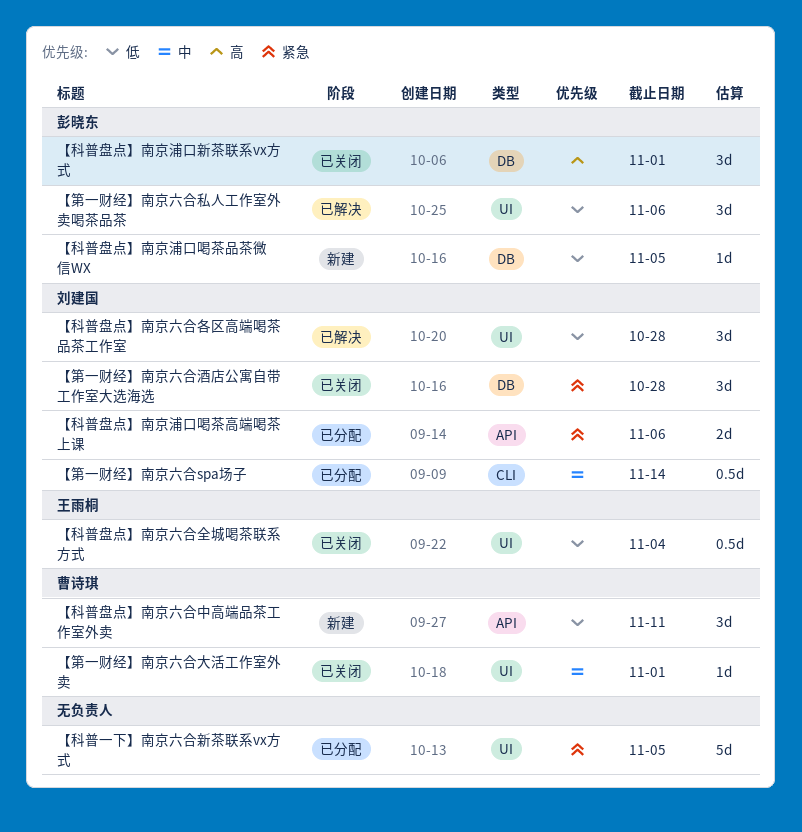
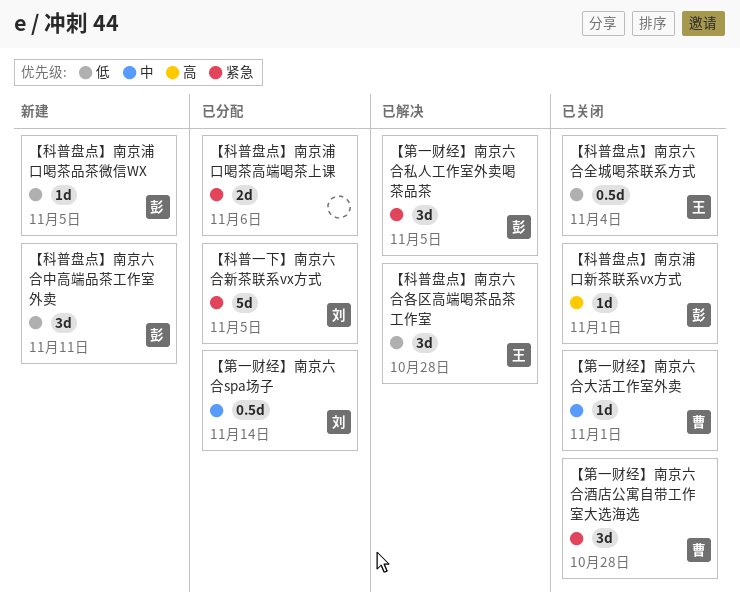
【科普一下】南京六合新茶联系vx方式, owner: none -> 刘建国
【科普盘点】南京六合中高端品茶工作室外卖, owner: 曹诗琪 -> 彭晓东
【科普盘点】南京六合各区高端喝茶品茶工作室, owner: 刘建国 -> 王雨桐
【科普盘点】南京浦口喝茶高端喝茶上课, owner: 刘建国 -> none
【科普盘点】南京浦口新茶联系vx方式, estimate: 3d -> 1d
【第一财经】南京六合私人工作室外卖喝茶品茶, priority: 低 -> 紧急
【第一财经】南京六合私人工作室外卖喝茶品茶, due: Nov 6 -> Nov 5
【第一财经】南京六合酒店公寓自带工作室大选海选, owner: 刘建国 -> 曹诗琪

